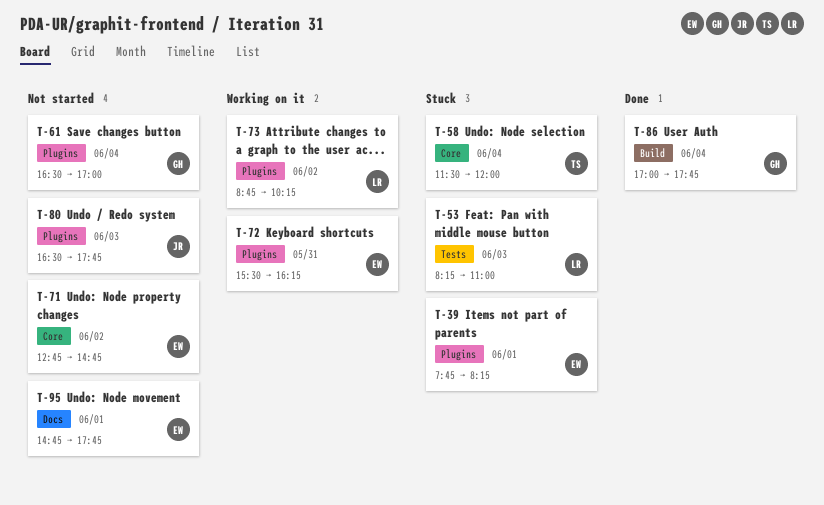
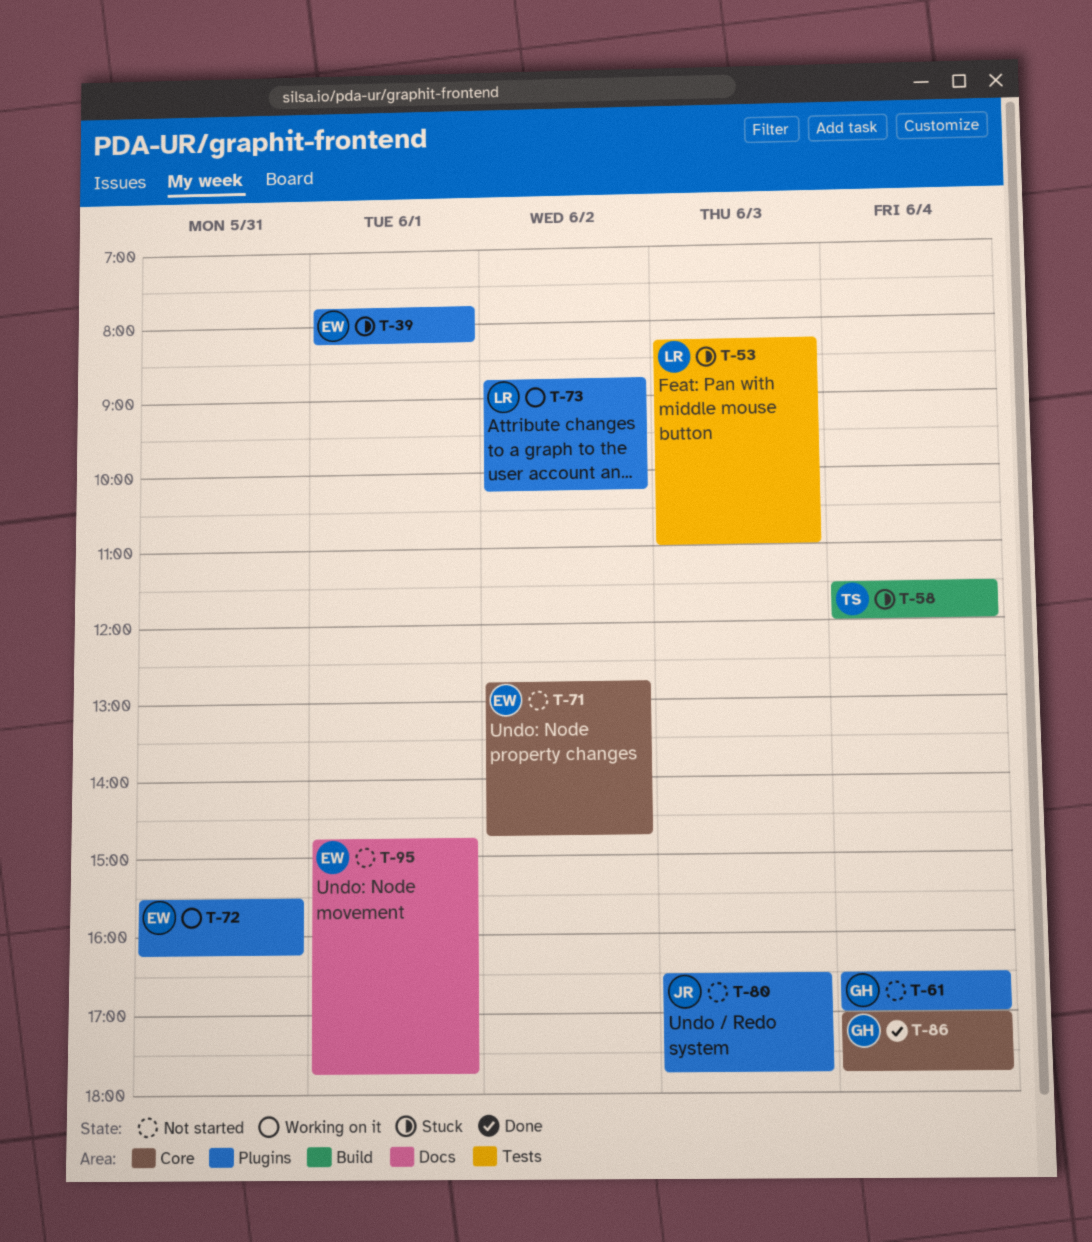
T-58, label: Core -> Build
T-86, label: Build -> Core

